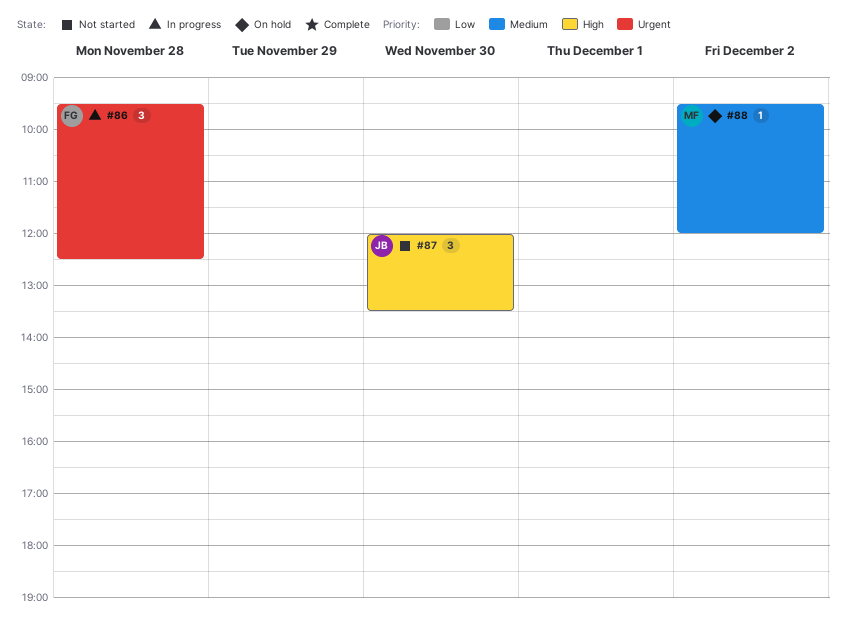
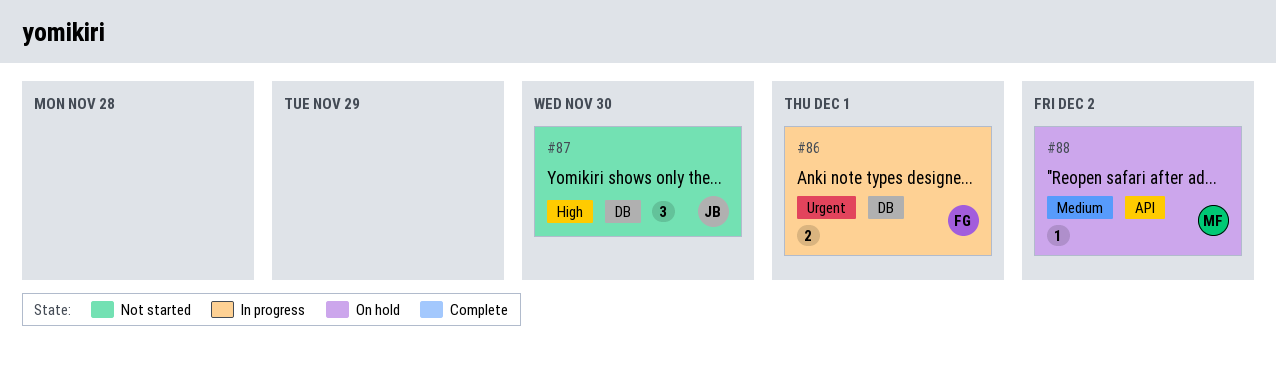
#86, estimate: 3 -> 2
#86, day: Nov 28 -> Dec 1

